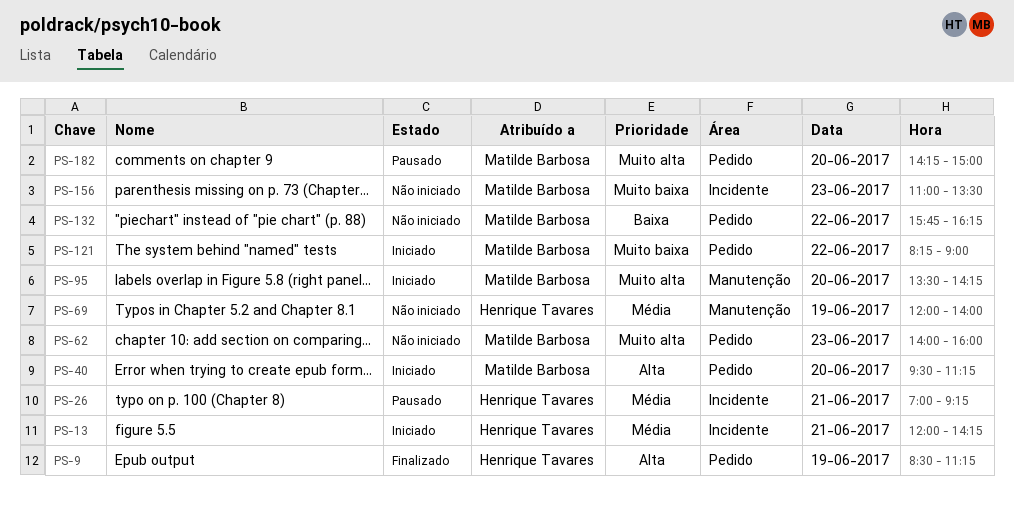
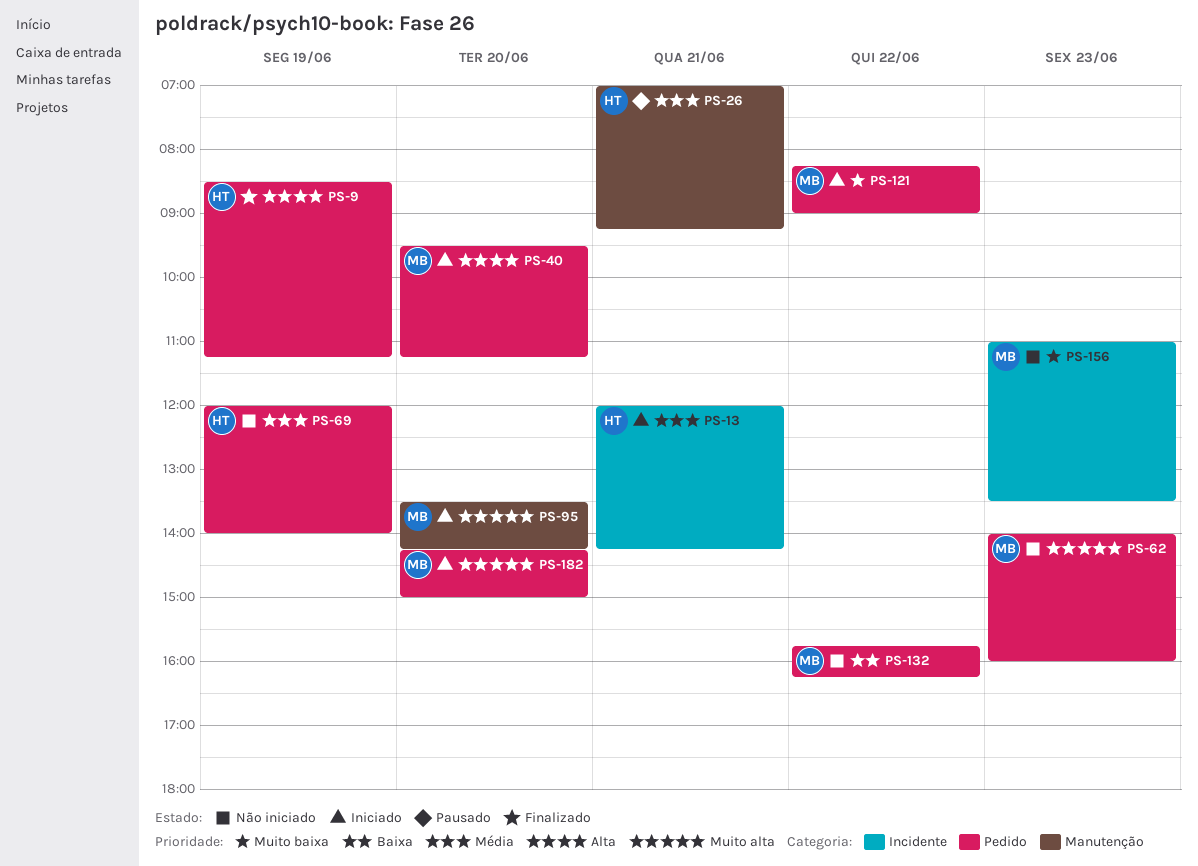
PS-26, label: Incidente -> Manutenção
PS-69, label: Manutenção -> Pedido
PS-182, status: Pausado -> Iniciado

